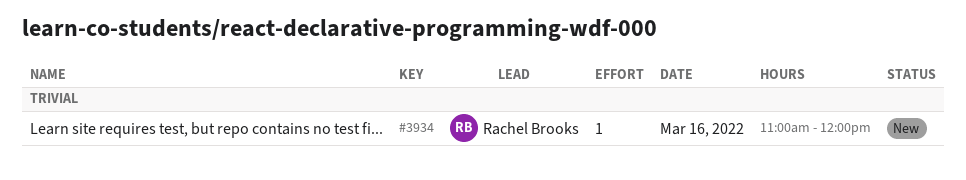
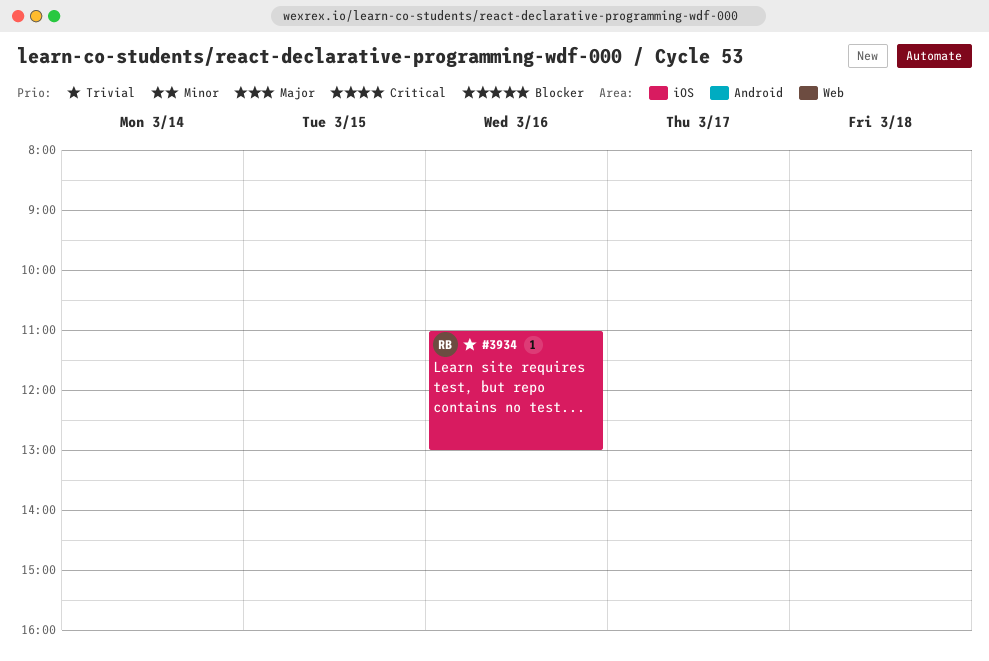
#3934, ends: 12:00 -> 13:00

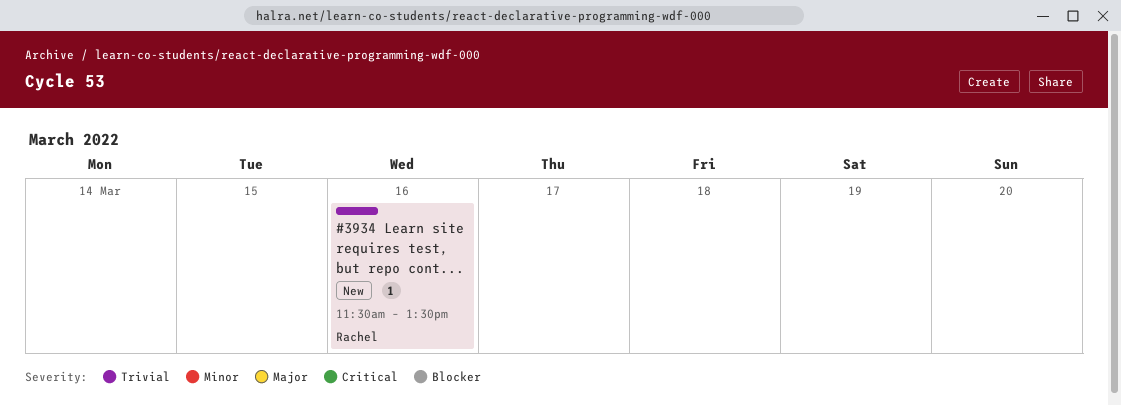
#3934, begins: 11:00 -> 11:30
#3934, ends: 13:00 -> 13:30

